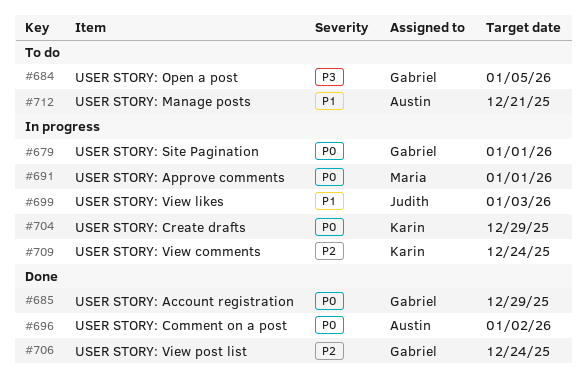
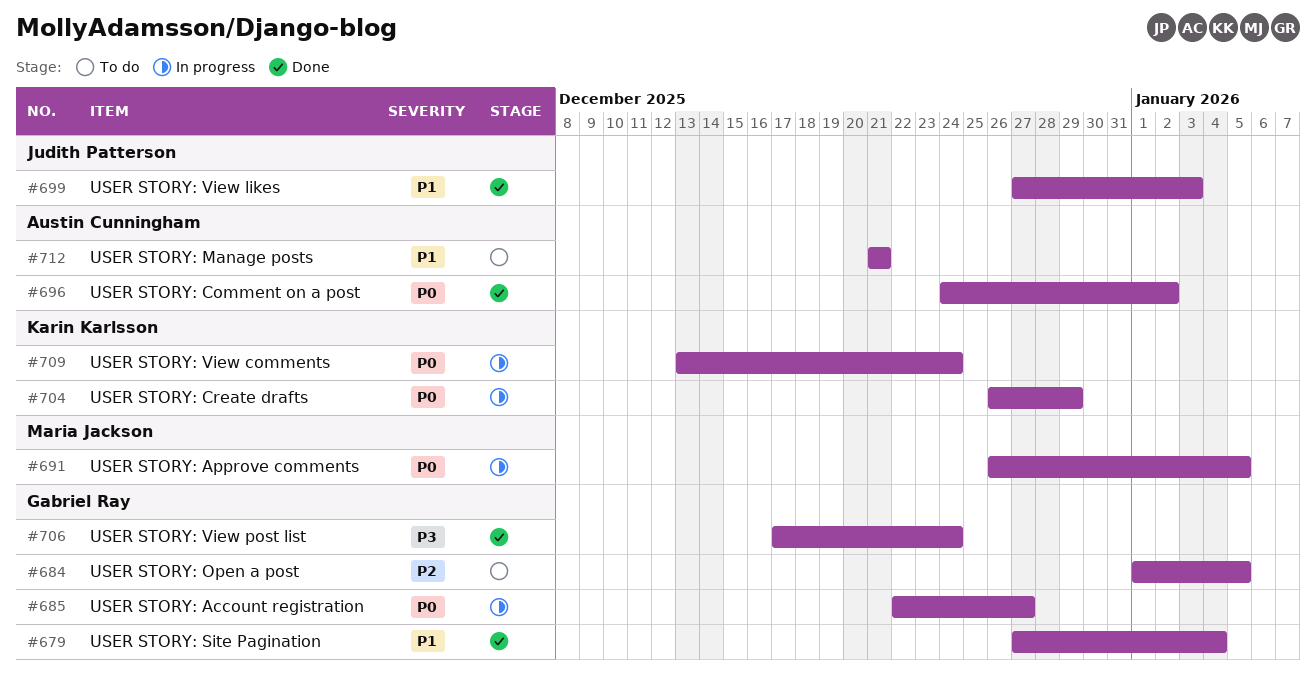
#679, status: In progress -> Done
#679, priority: P0 -> P1
#679, due: Jan 1 -> Jan 4
#684, priority: P3 -> P2
#685, status: Done -> In progress
#685, due: Dec 29 -> Dec 27
#691, due: Jan 1 -> Jan 5
#699, status: In progress -> Done
#706, priority: P2 -> P3
#709, priority: P2 -> P0

